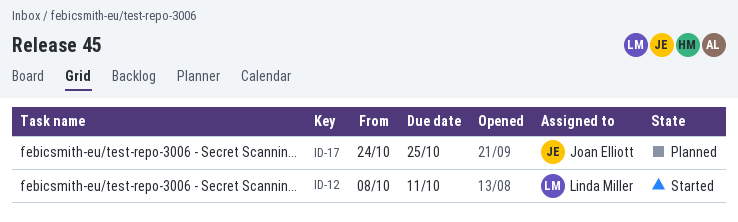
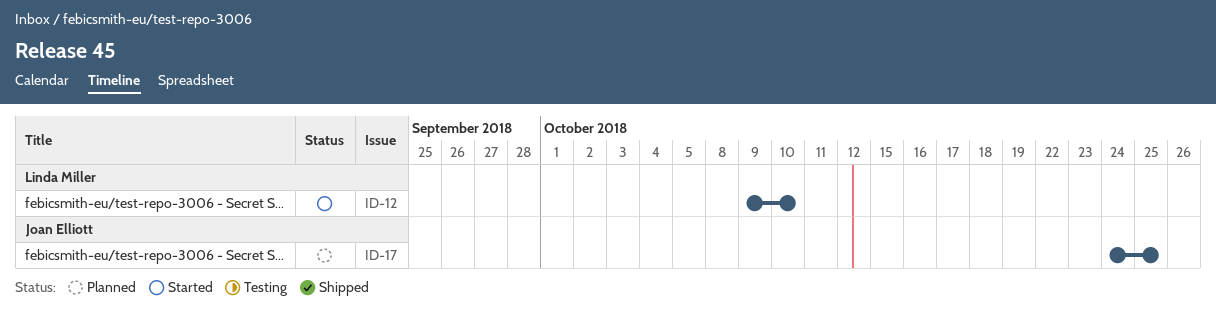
ID-12, start: Oct 8 -> Oct 9
ID-12, due: Oct 11 -> Oct 10

